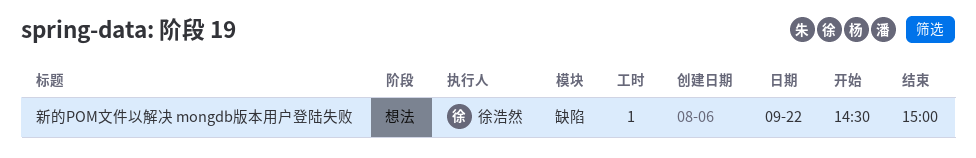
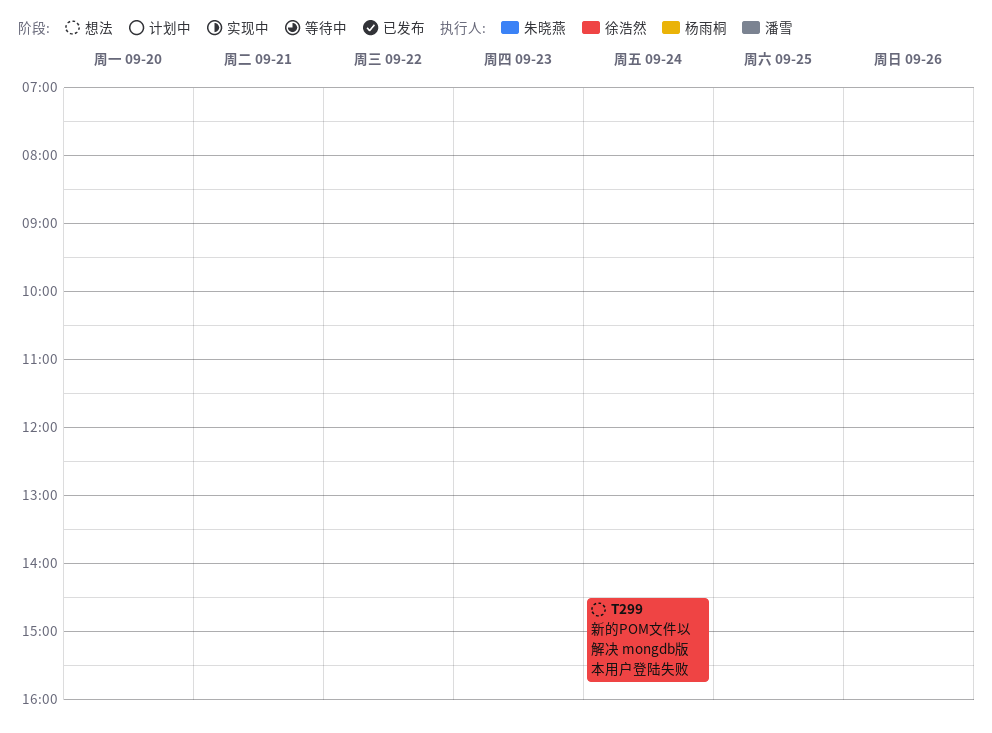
新的POM文件以解决 mongdb版本用户登陆失败, day: Sep 22 -> Sep 24
新的POM文件以解决 mongdb版本用户登陆失败, ends: 15:00 -> 15:45

